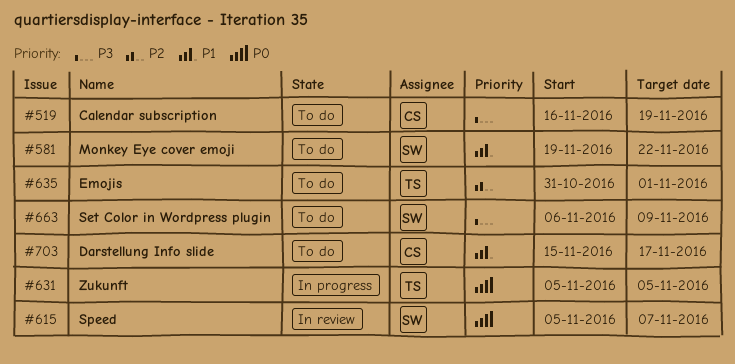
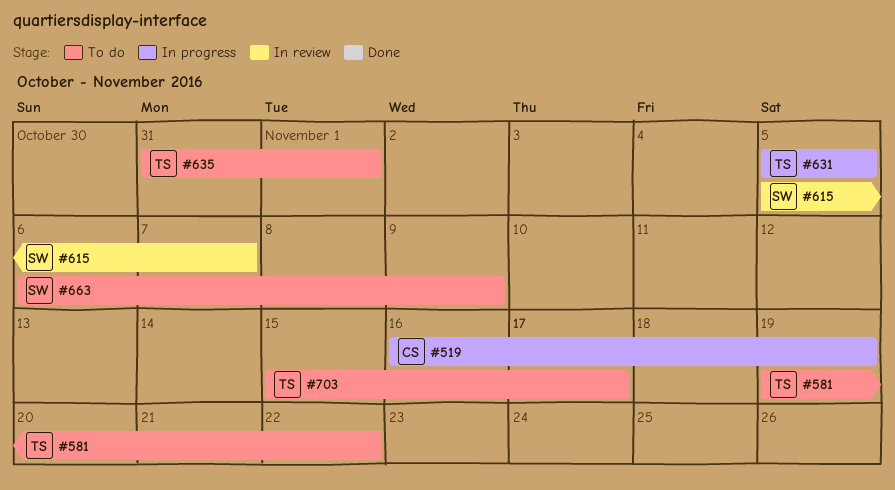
#519, status: To do -> In progress
#581, owner: SW -> TS
#703, owner: CS -> TS

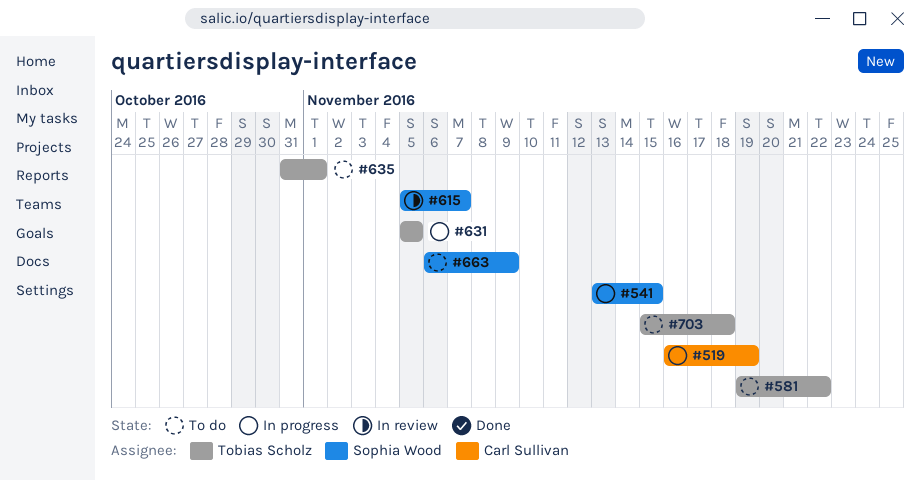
#541: none -> present
#703, due: Nov 17 -> Nov 18

